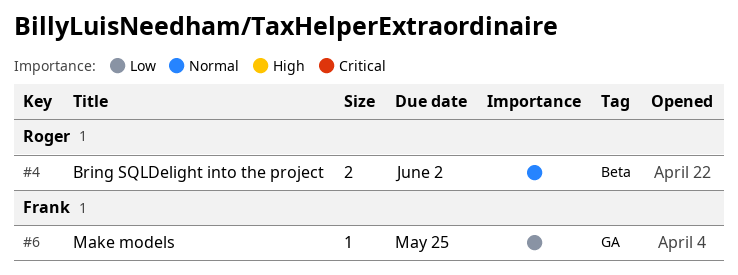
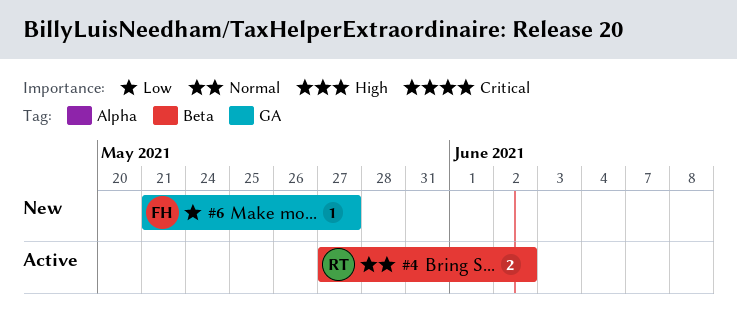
#6, due: May 25 -> May 27

